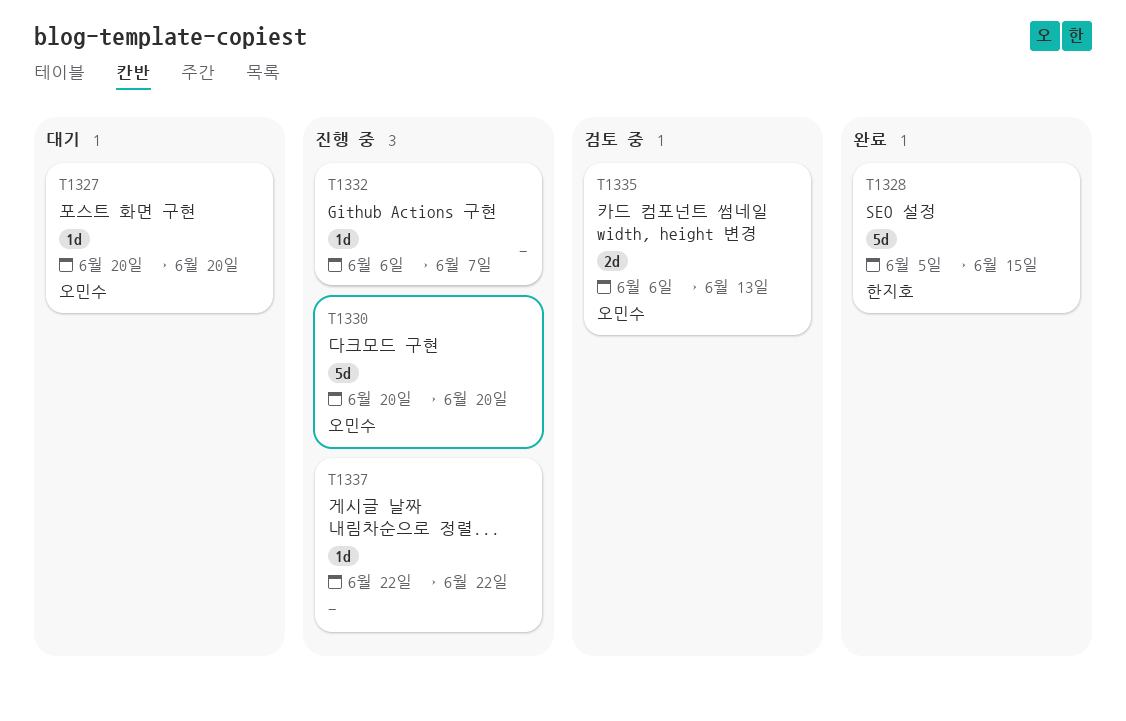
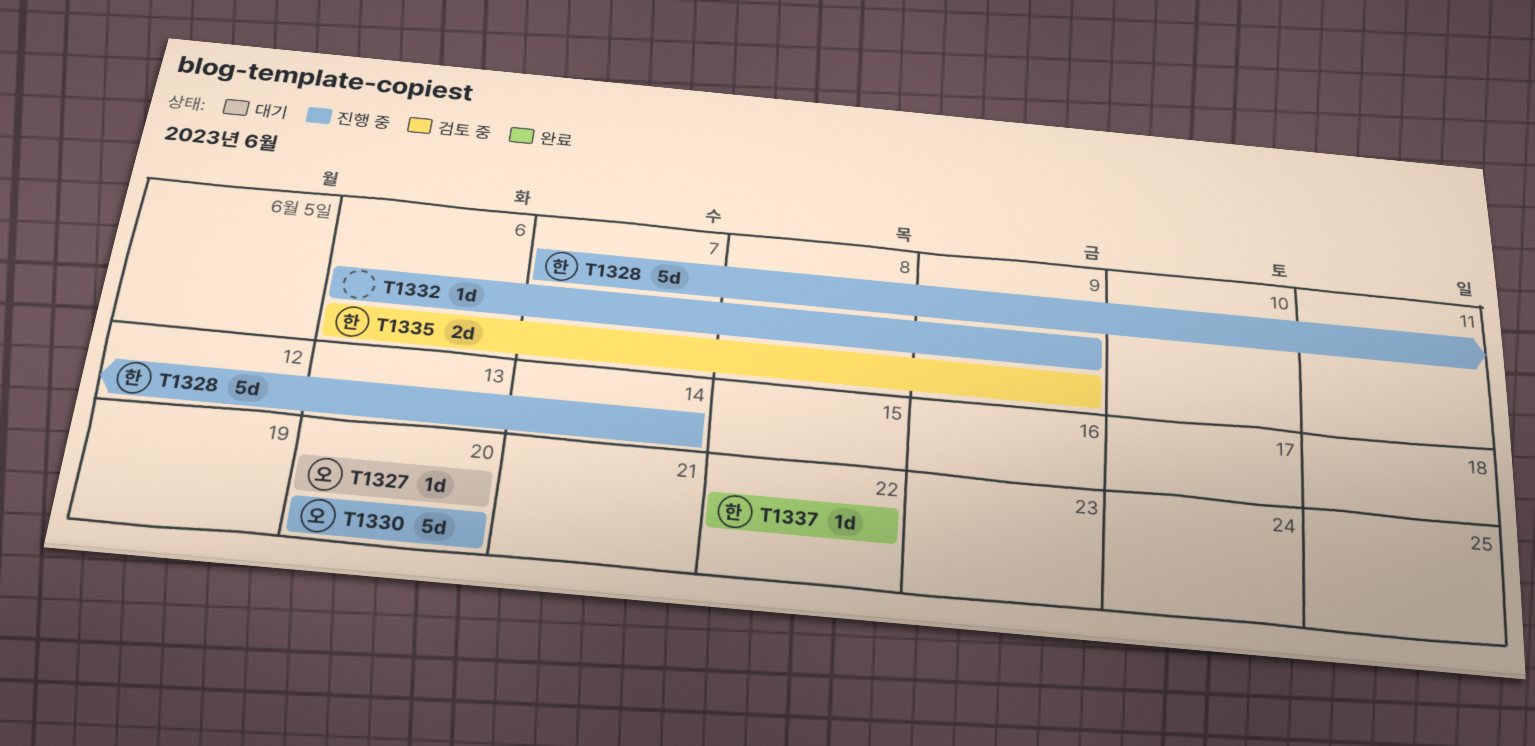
T1328, status: 완료 -> 진행 중
T1328, start: Jun 5 -> Jun 7
T1328, due: Jun 15 -> Jun 14
T1332, due: Jun 7 -> Jun 9
T1335, owner: 오민수 -> 한지호
T1335, due: Jun 13 -> Jun 9
T1337, status: 진행 중 -> 완료
T1337, owner: none -> 한지호

